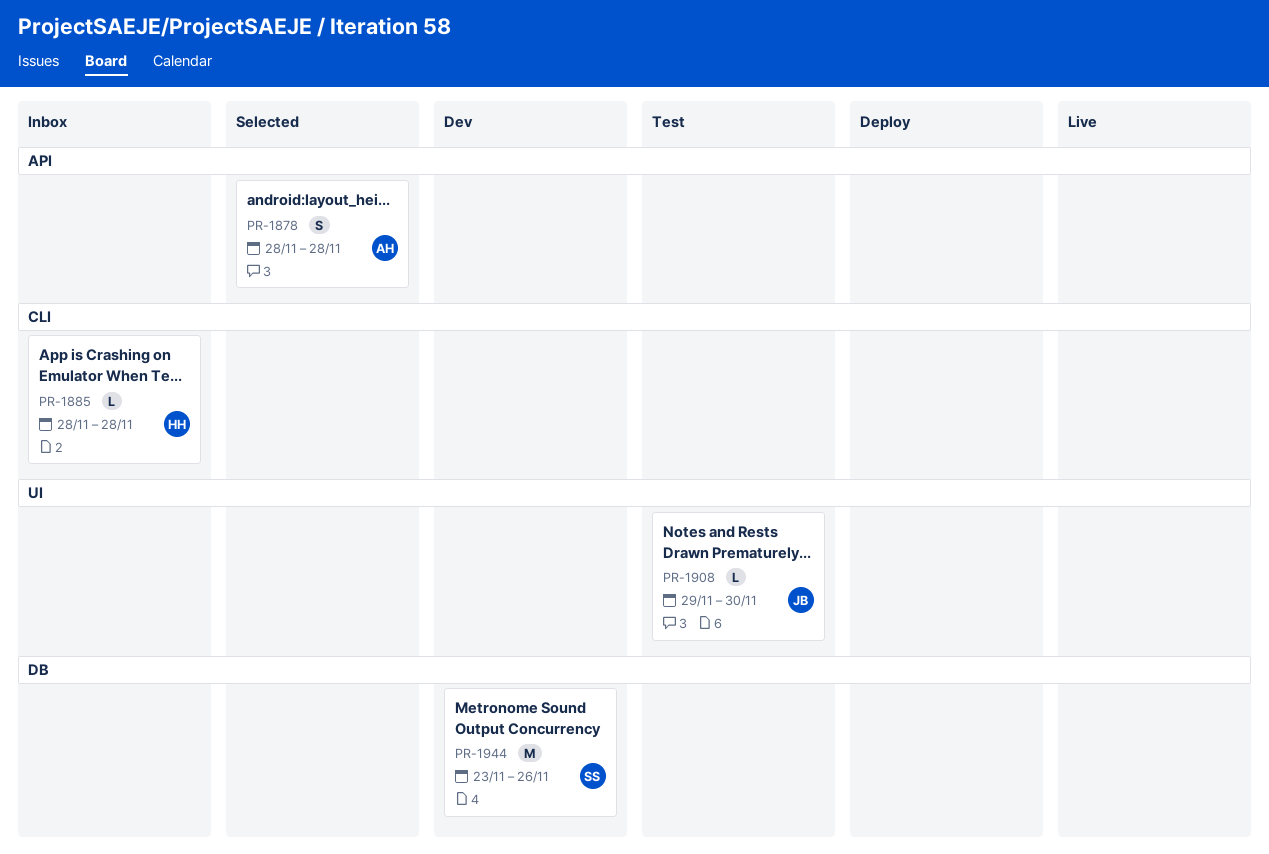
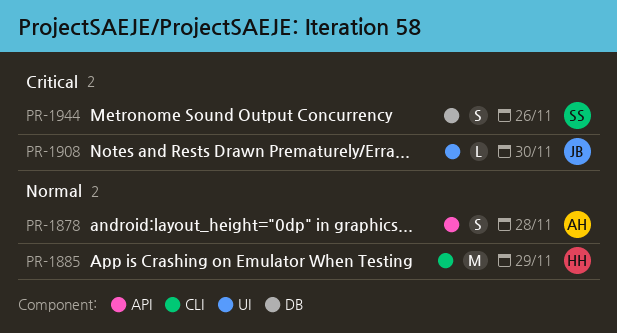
PR-1885, estimate: L -> M
PR-1885, due: Nov 28 -> Nov 29
PR-1944, estimate: M -> S

